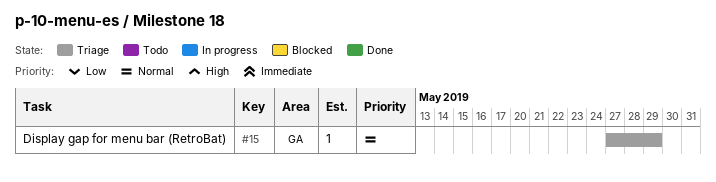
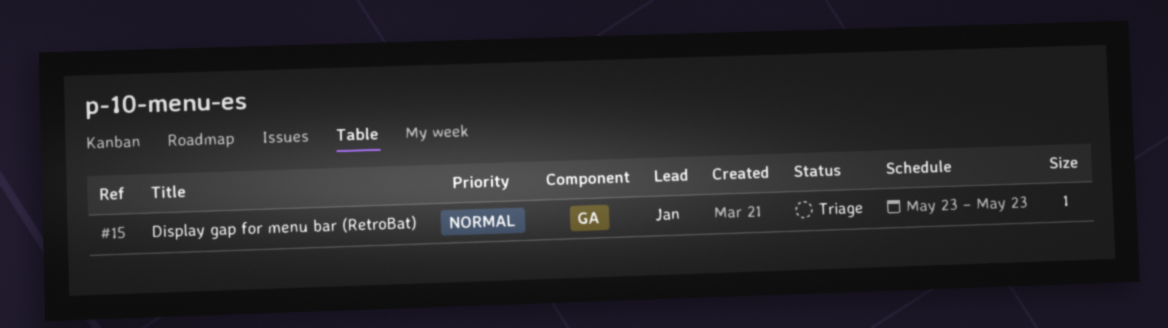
#15, start: May 27 -> May 23
#15, due: May 29 -> May 23

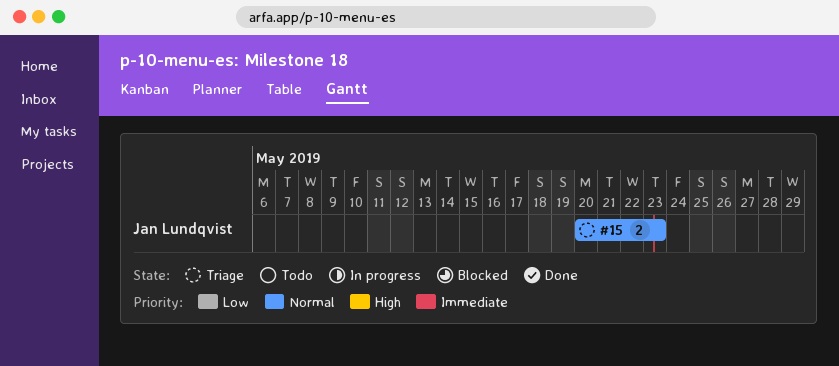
#15, estimate: 1 -> 2
#15, start: May 23 -> May 20

